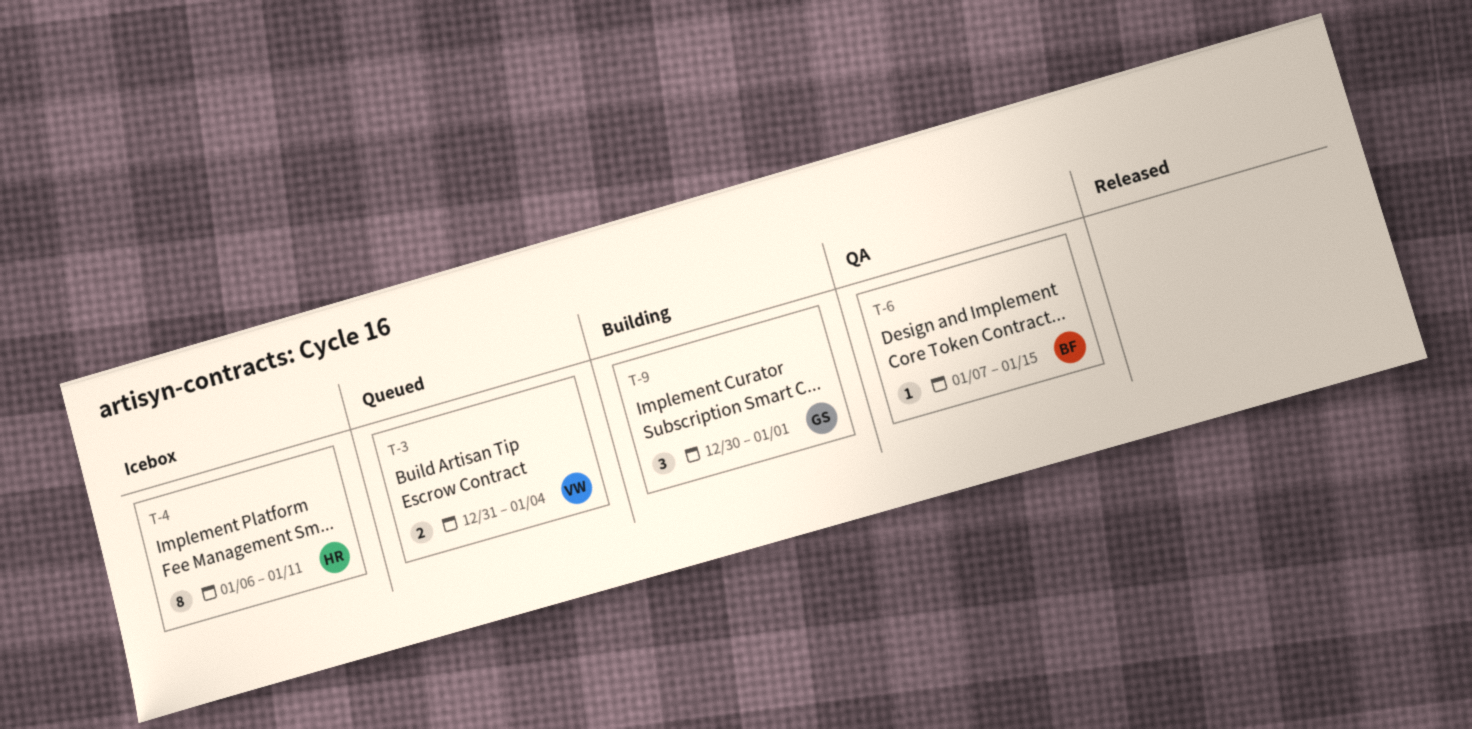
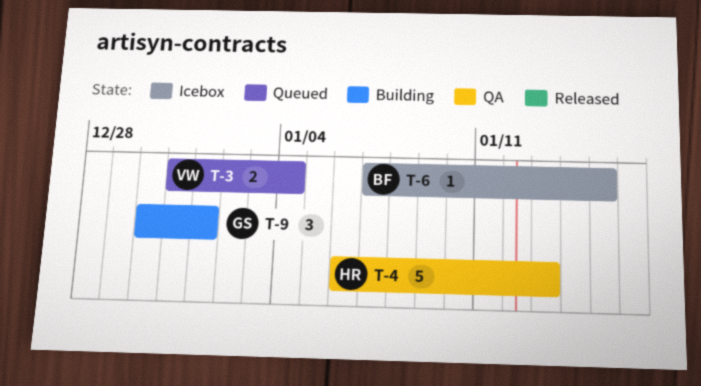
T-4, status: Icebox -> QA
T-4, estimate: 8 -> 5
T-4, due: Jan 11 -> Jan 13
T-6, status: QA -> Icebox

